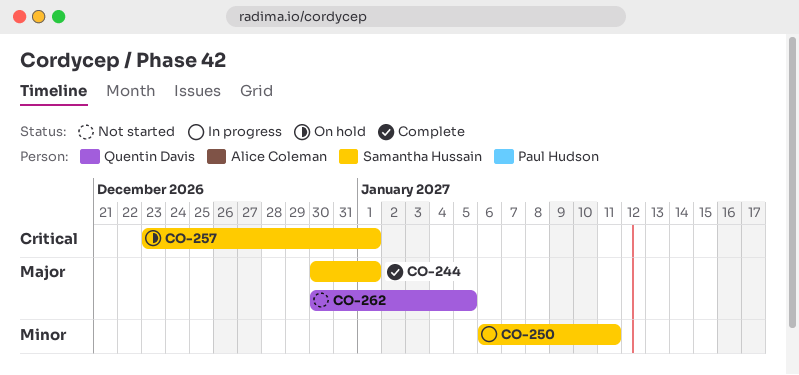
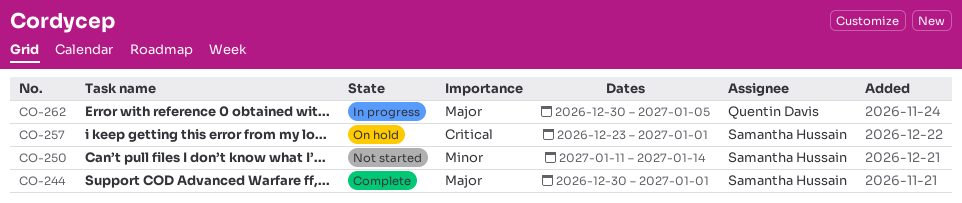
CO-250, status: In progress -> Not started
CO-250, start: Jan 6 -> Jan 11
CO-250, due: Jan 11 -> Jan 14
CO-262, status: Not started -> In progress

